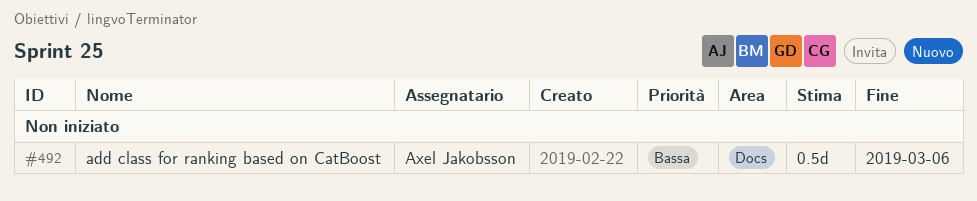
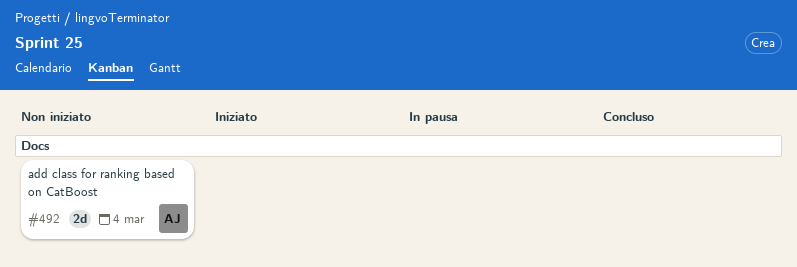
#492, estimate: 0.5d -> 2d
#492, due: Mar 6 -> Mar 4

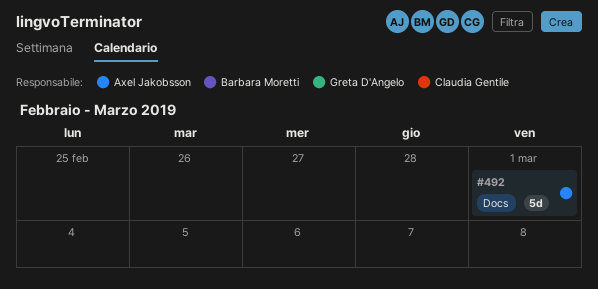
#492, estimate: 2d -> 5d
#492, due: Mar 4 -> Mar 1

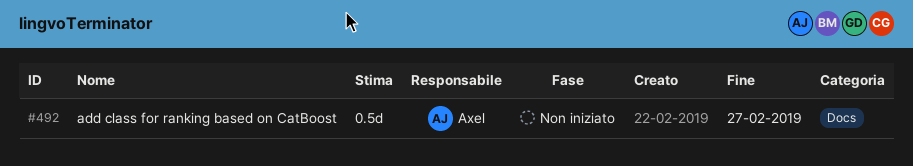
#492, estimate: 5d -> 0.5d
#492, due: Mar 1 -> Feb 27

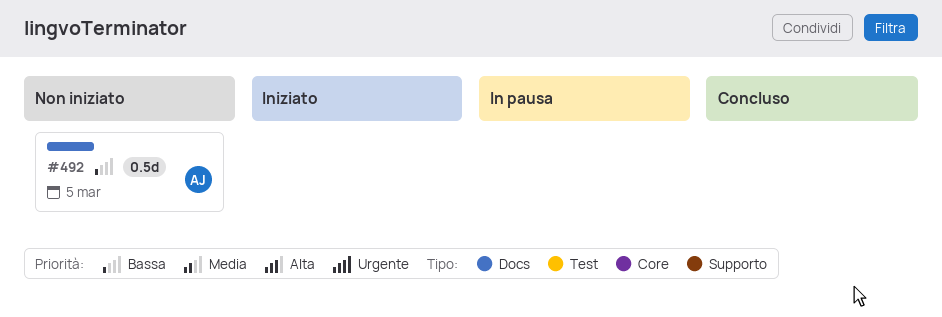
#492, due: Feb 27 -> Mar 5

